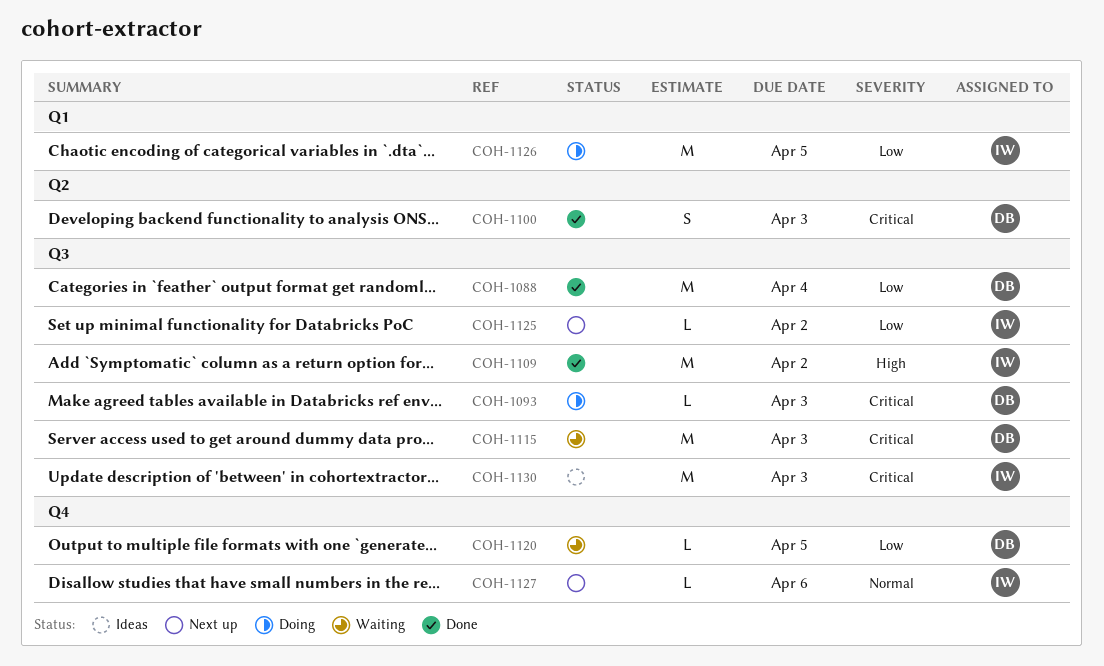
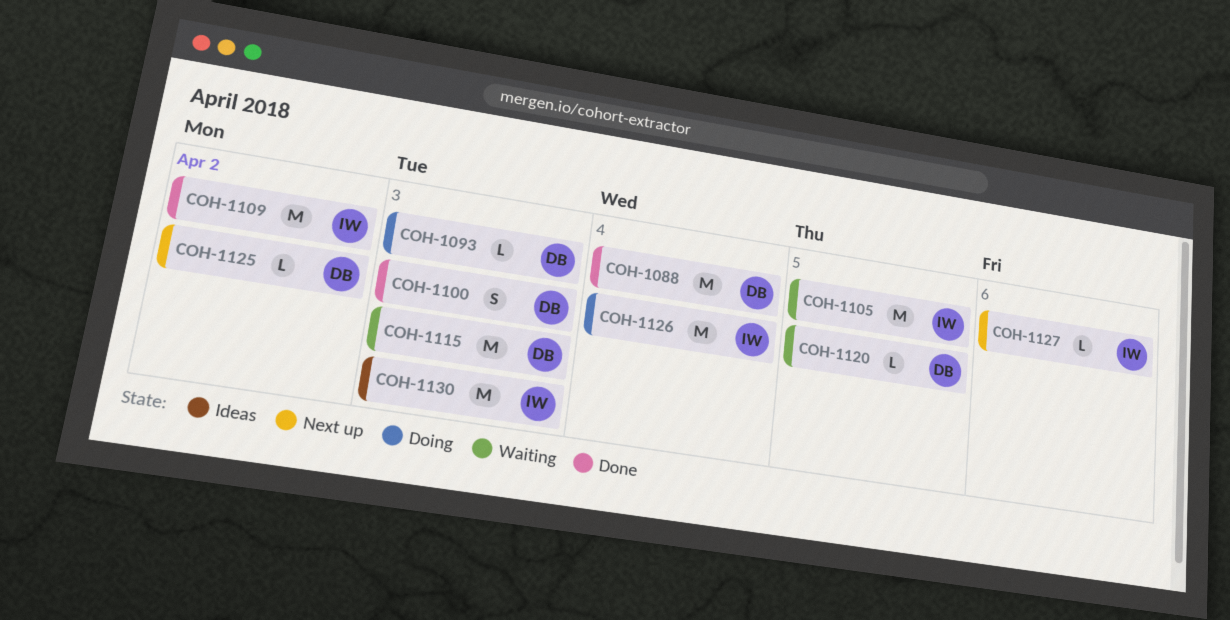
COH-1105: none -> present
COH-1125, owner: IW -> DB
COH-1126, due: Apr 5 -> Apr 4

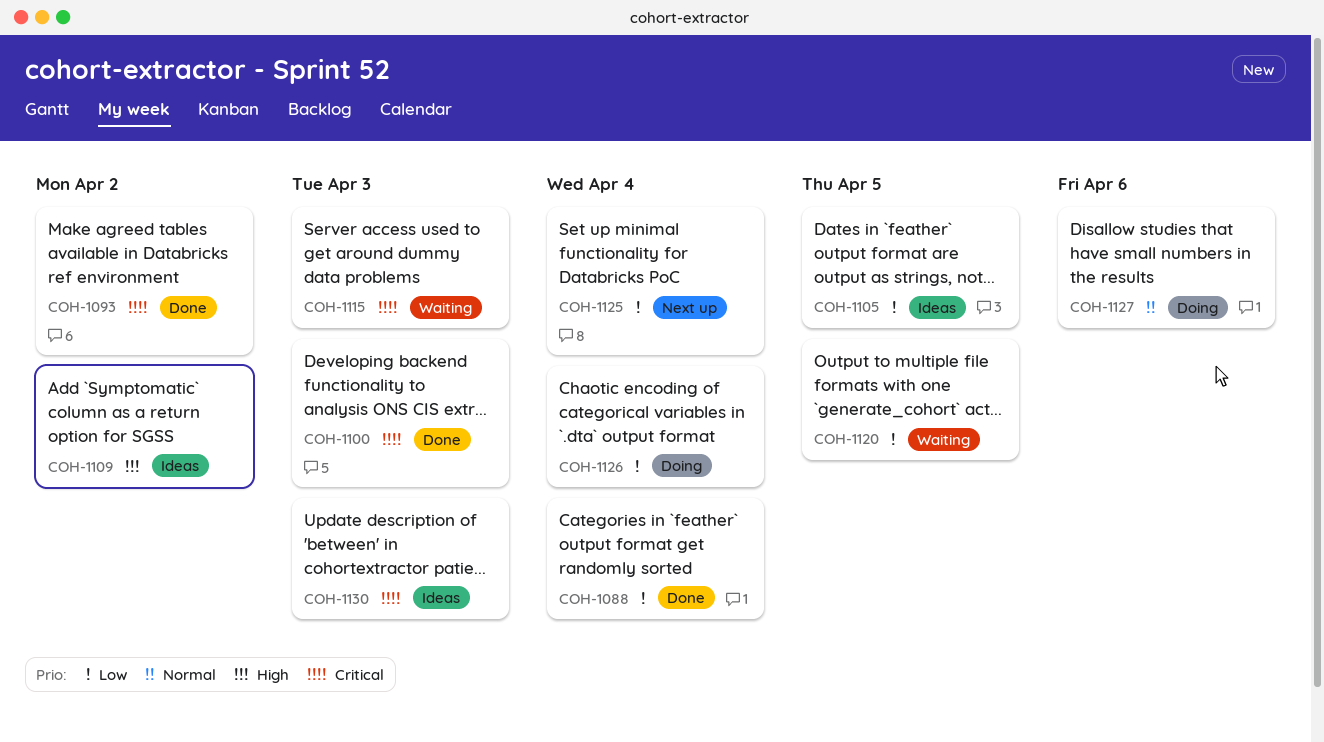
COH-1093, status: Doing -> Done
COH-1093, due: Apr 3 -> Apr 2
COH-1105, status: Waiting -> Ideas
COH-1109, status: Done -> Ideas
COH-1125, due: Apr 2 -> Apr 4
COH-1127, status: Next up -> Doing

